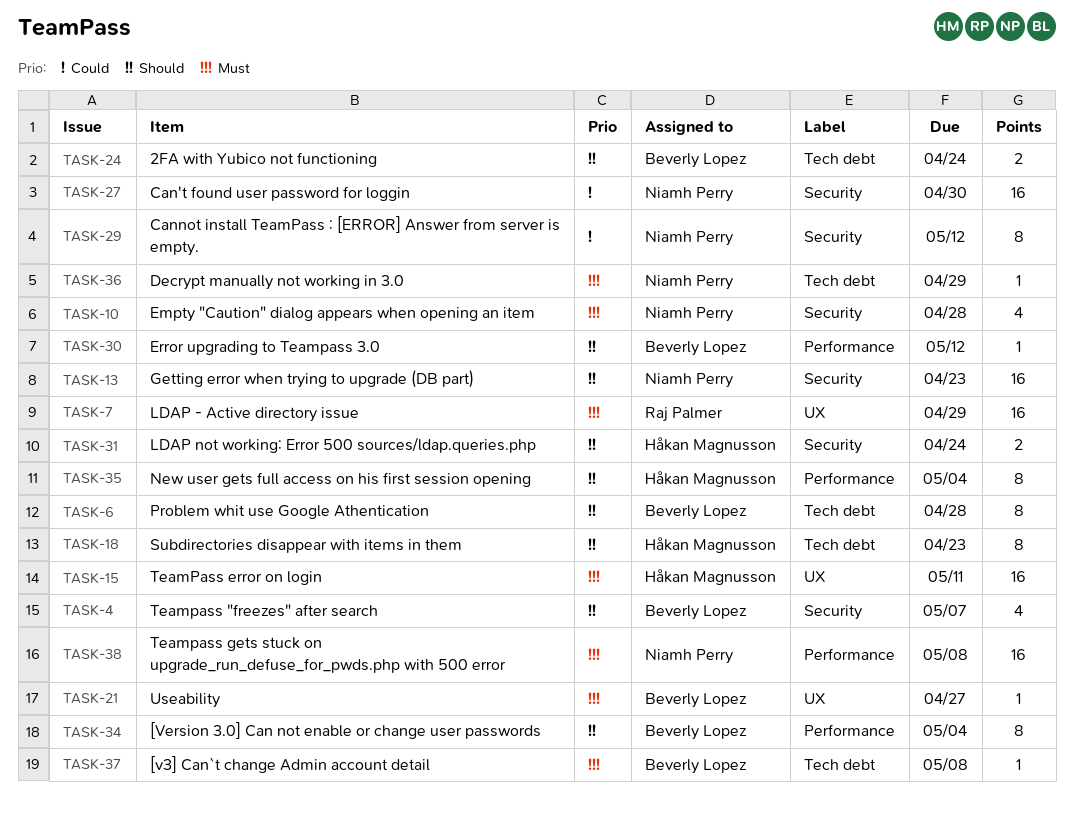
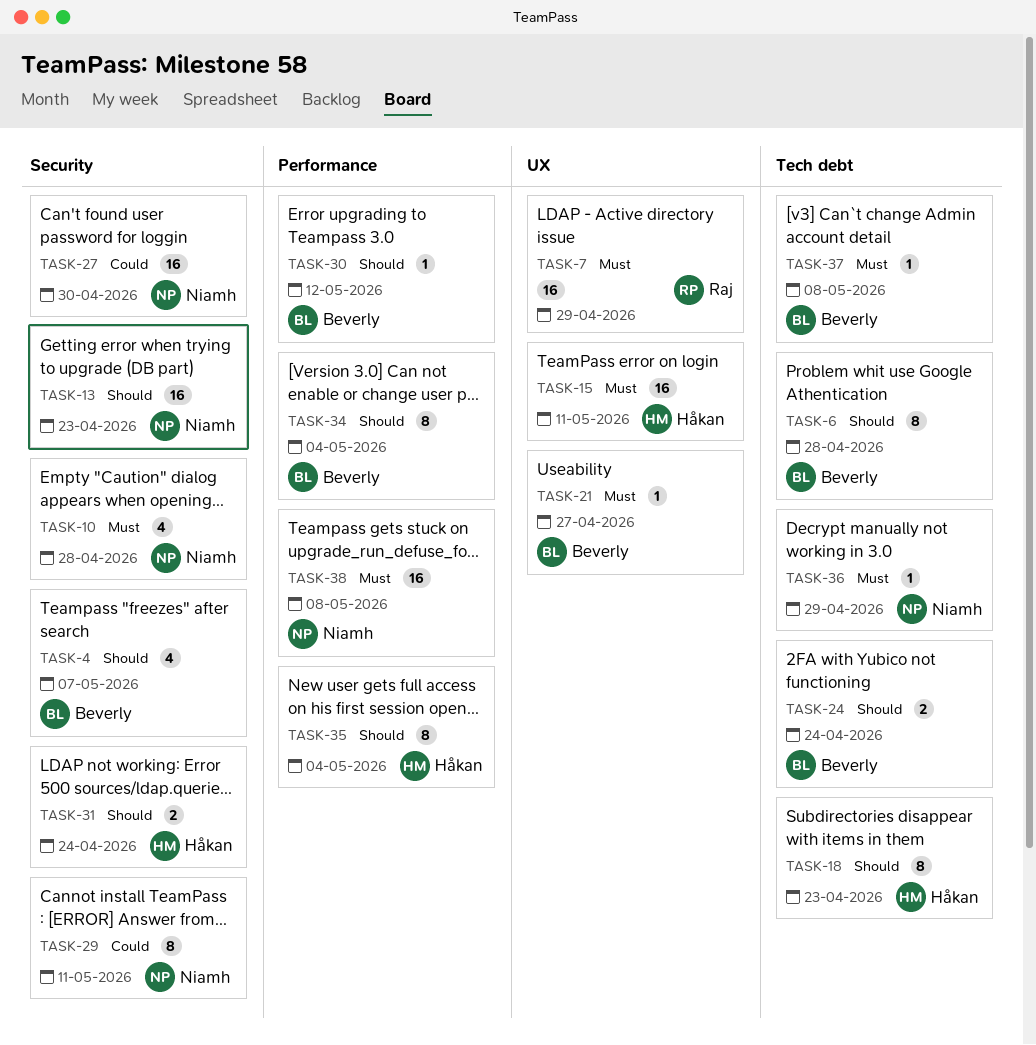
TASK-29, due: May 12 -> May 11

